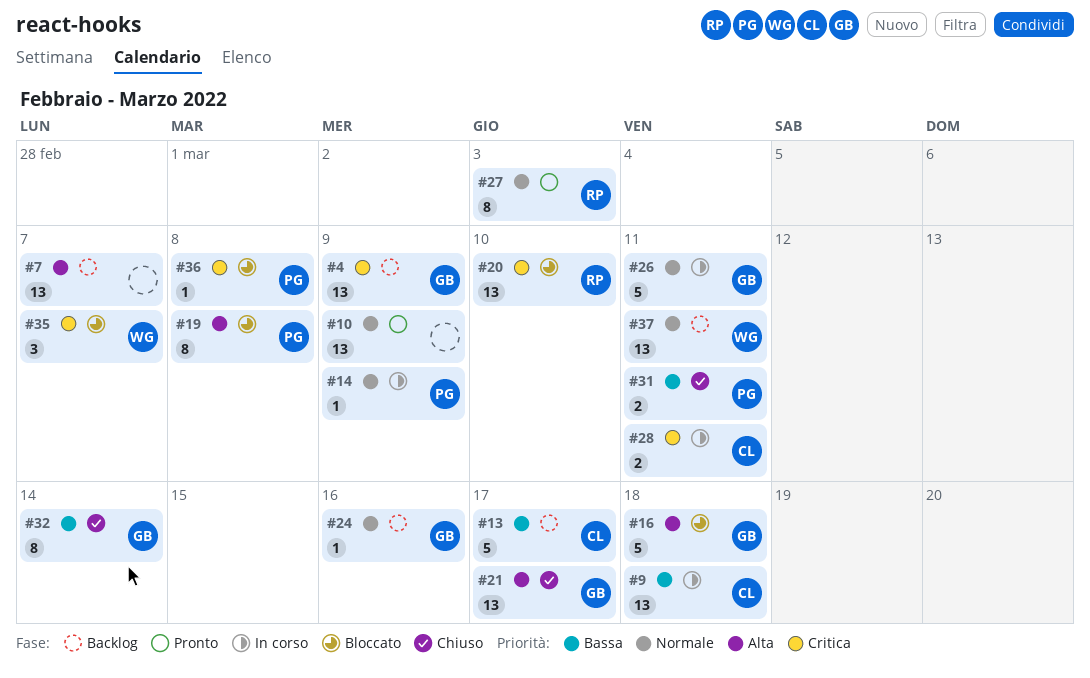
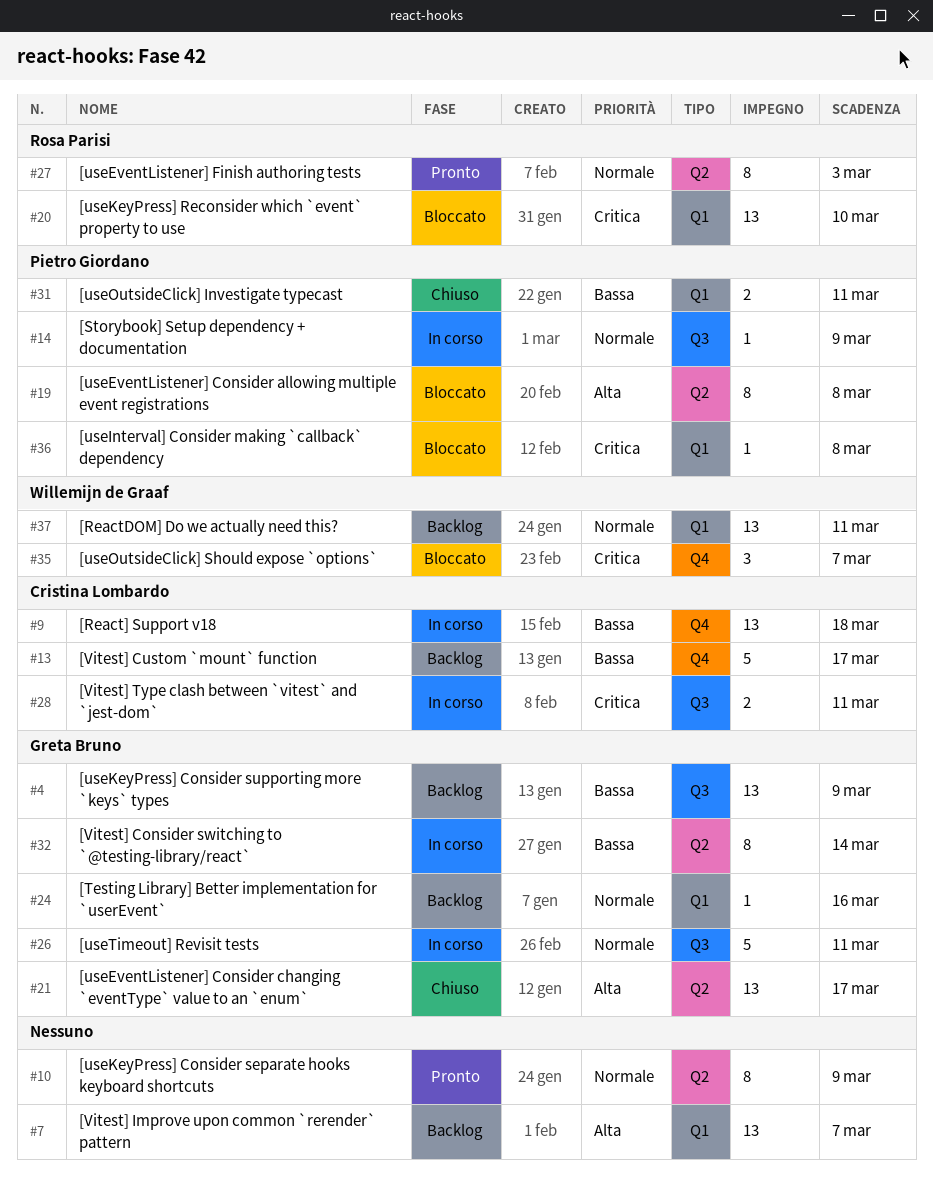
#4, priority: Critica -> Bassa
#10, estimate: 13 -> 8
#16: present -> none
#32, status: Chiuso -> In corso

